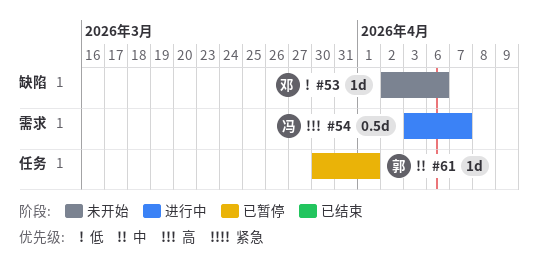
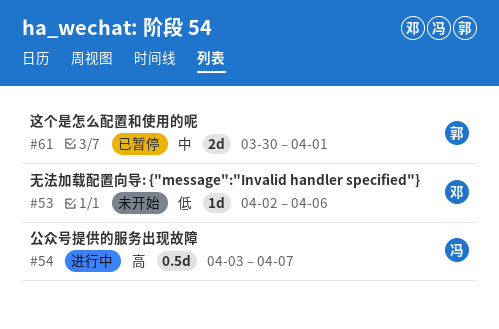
#61, estimate: 1d -> 2d

